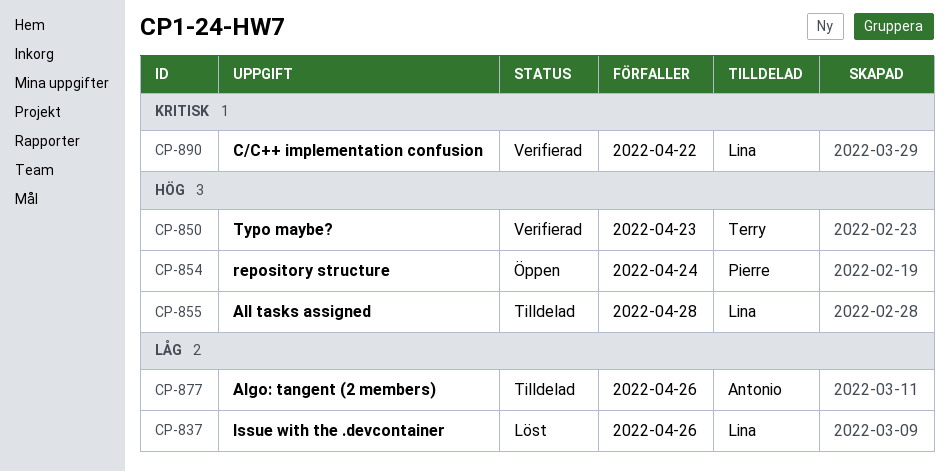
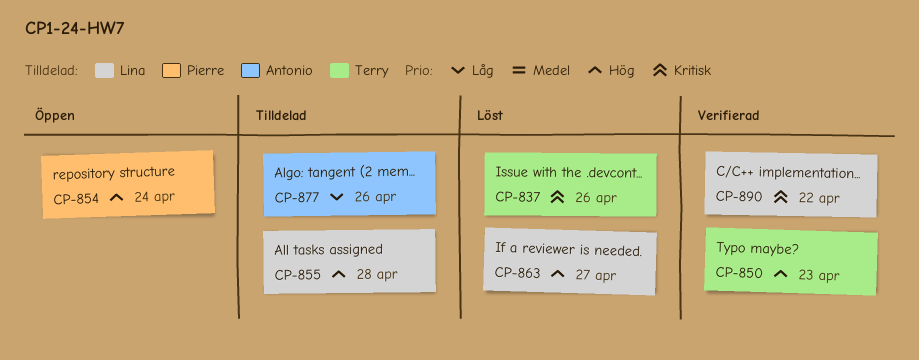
CP-837, owner: Lina -> Terry
CP-837, priority: Låg -> Kritisk
CP-863: none -> present

